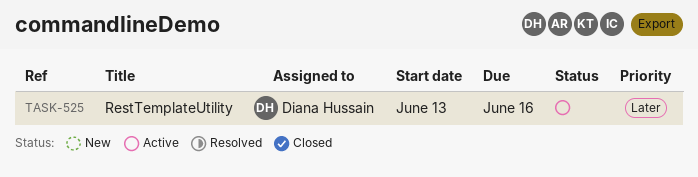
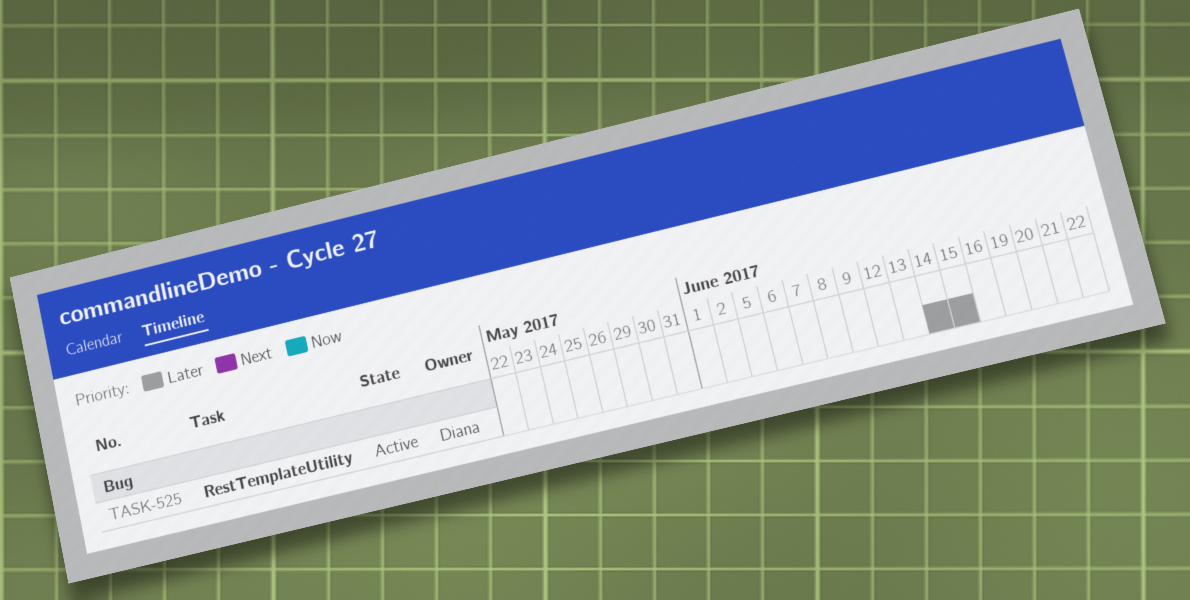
TASK-525, start: Jun 13 -> Jun 14
TASK-525, due: Jun 16 -> Jun 15

